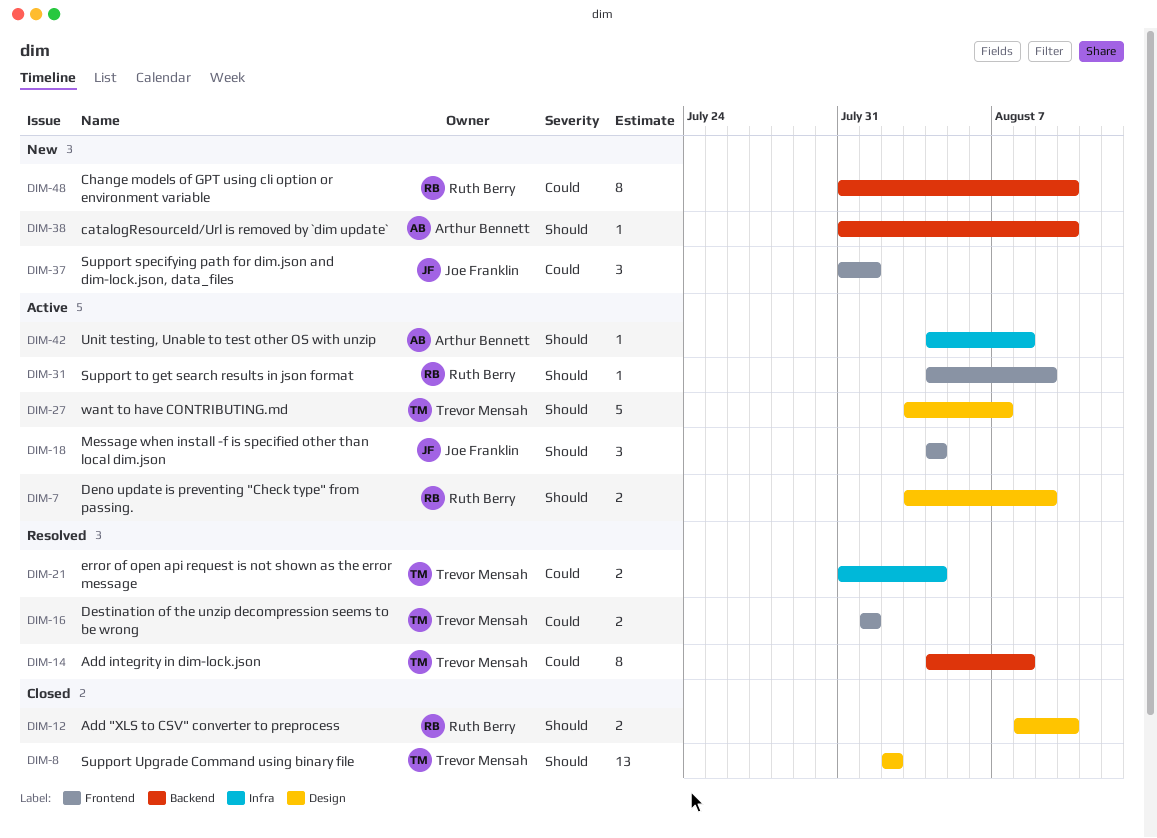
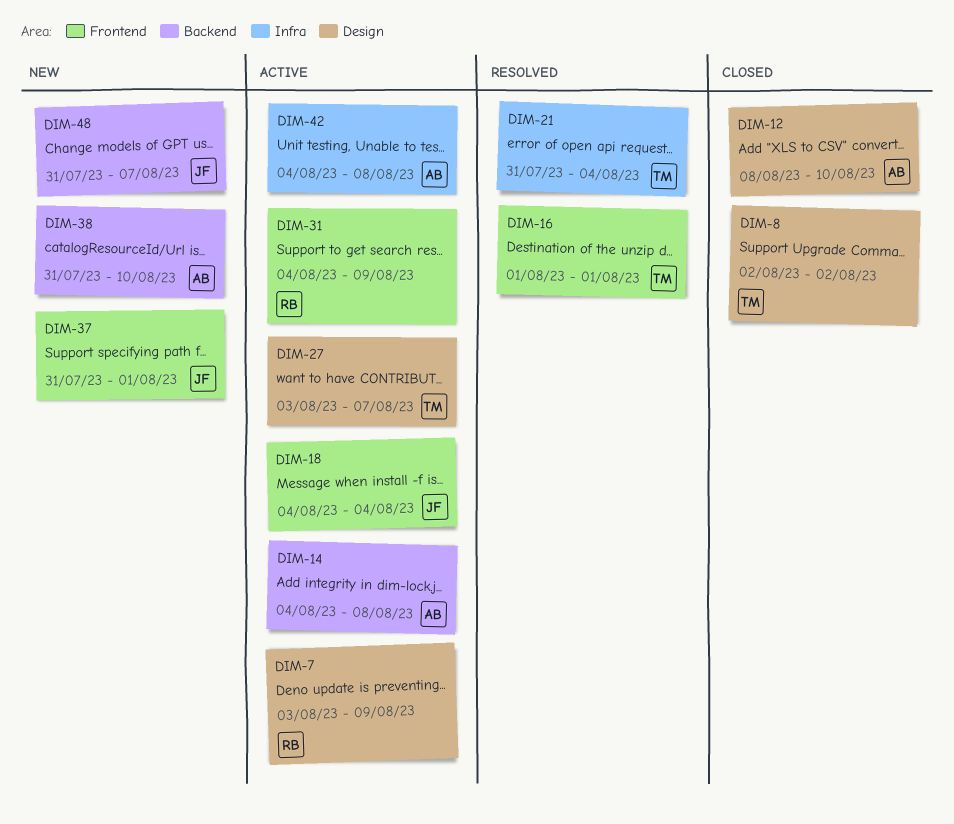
DIM-12, owner: Ruth Berry -> Arthur Bennett
DIM-14, status: Resolved -> Active
DIM-14, owner: Trevor Mensah -> Arthur Bennett
DIM-48, owner: Ruth Berry -> Joe Franklin
DIM-48, due: Aug 10 -> Aug 7

